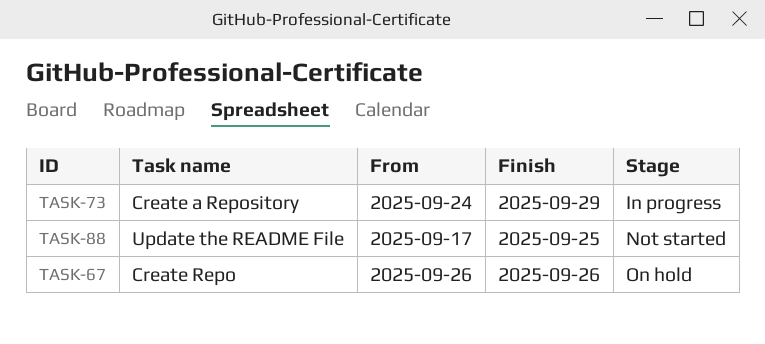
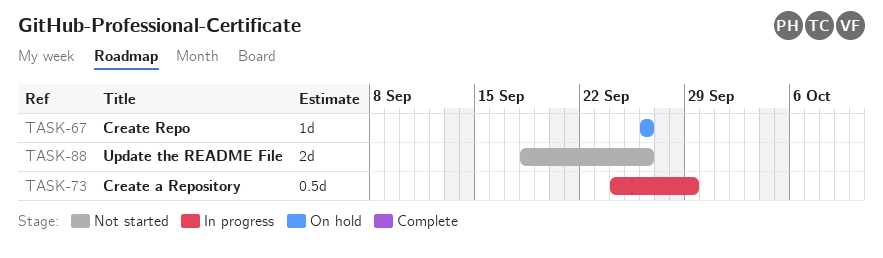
TASK-88, start: Sep 17 -> Sep 18
TASK-88, due: Sep 25 -> Sep 26

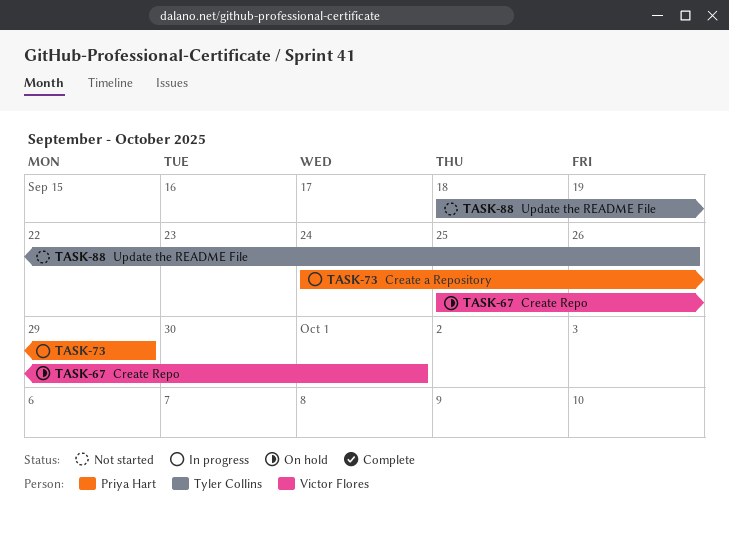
TASK-67, start: Sep 26 -> Sep 25
TASK-67, due: Sep 26 -> Oct 1

